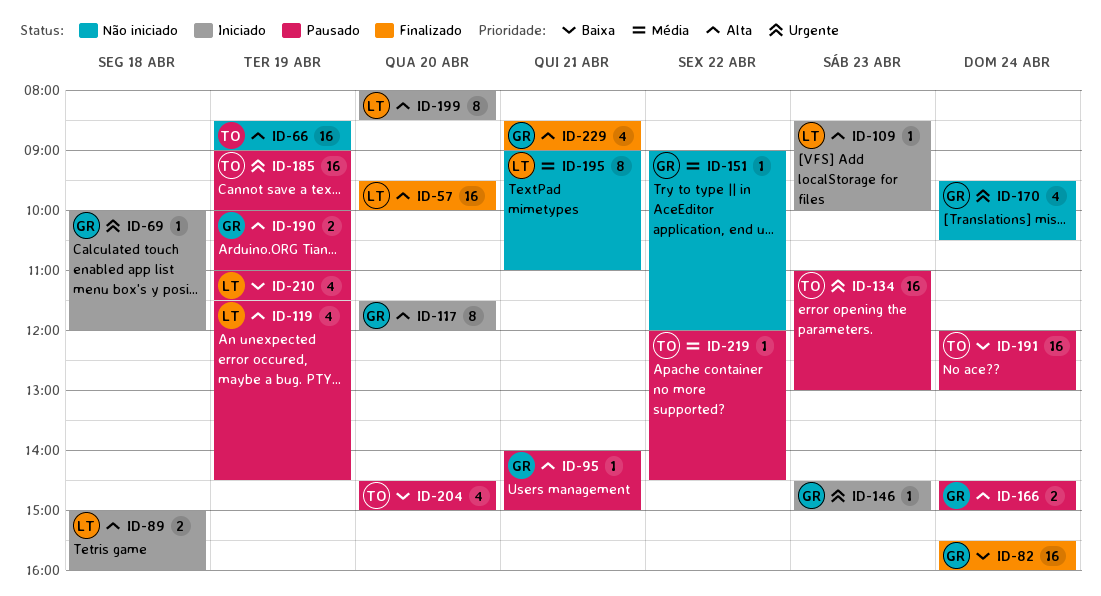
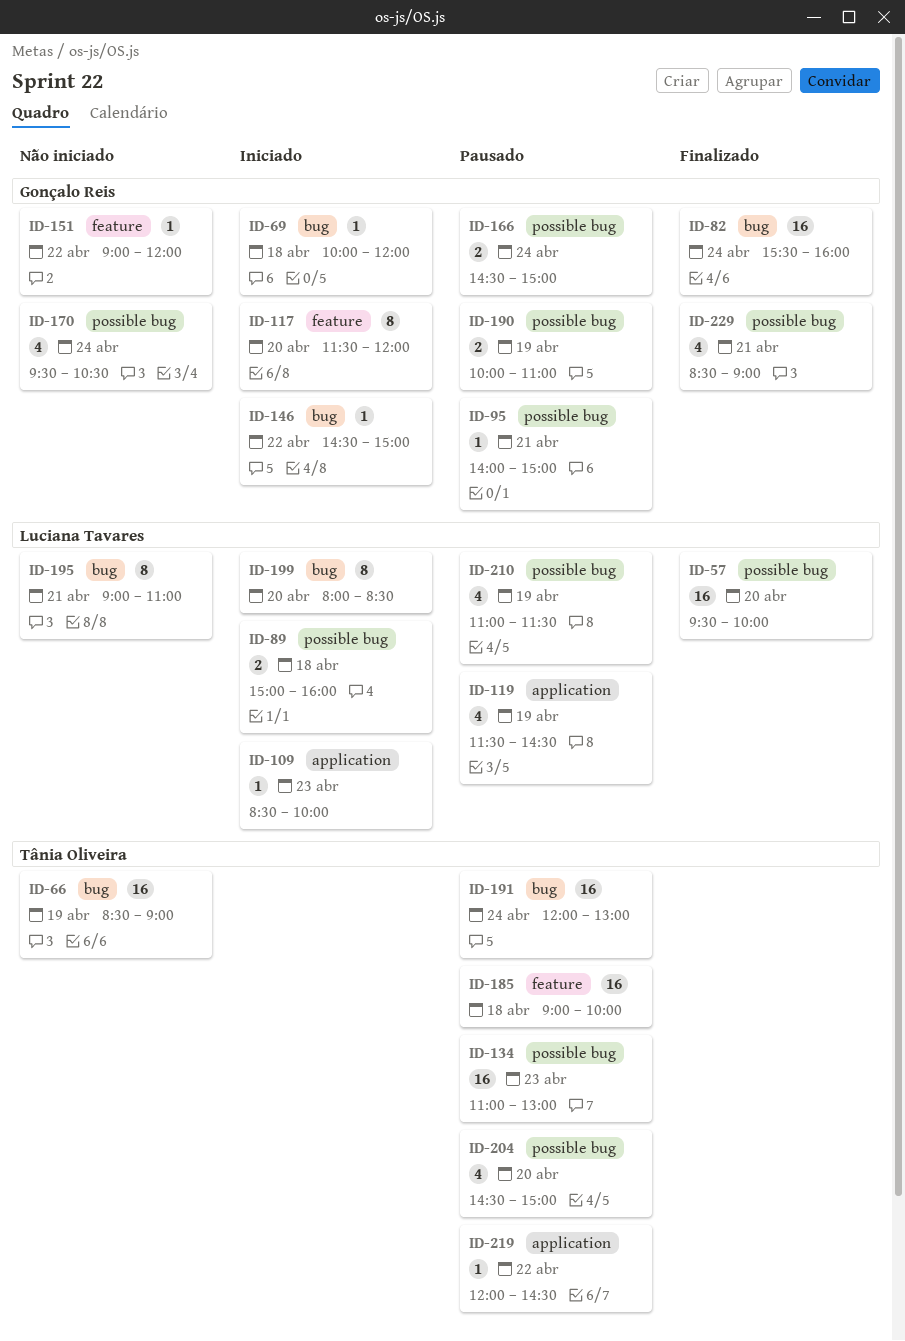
ID-146, day: Apr 23 -> Apr 22
ID-185, day: Apr 19 -> Apr 18

